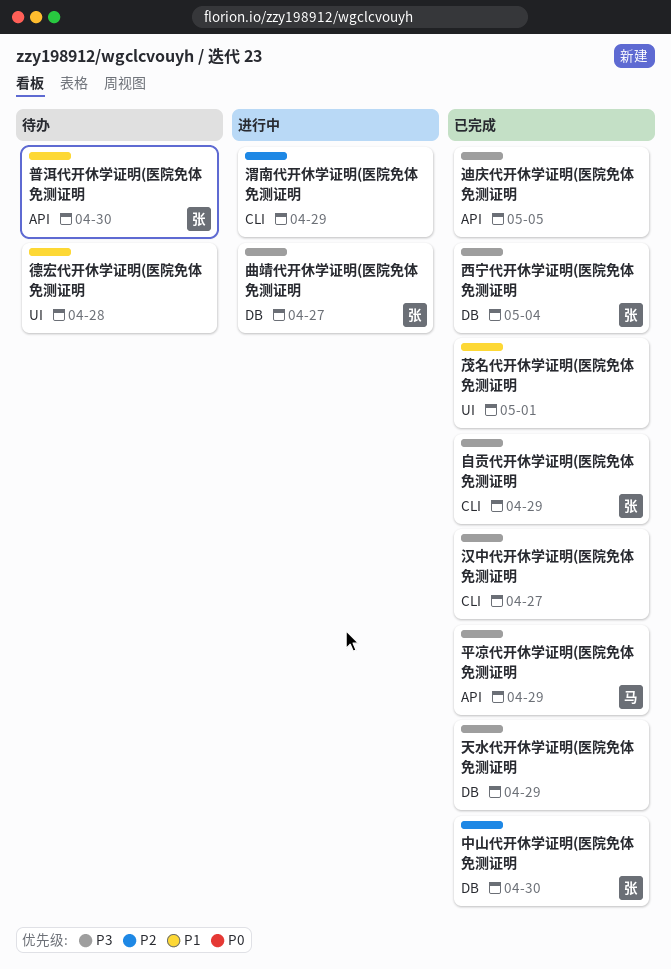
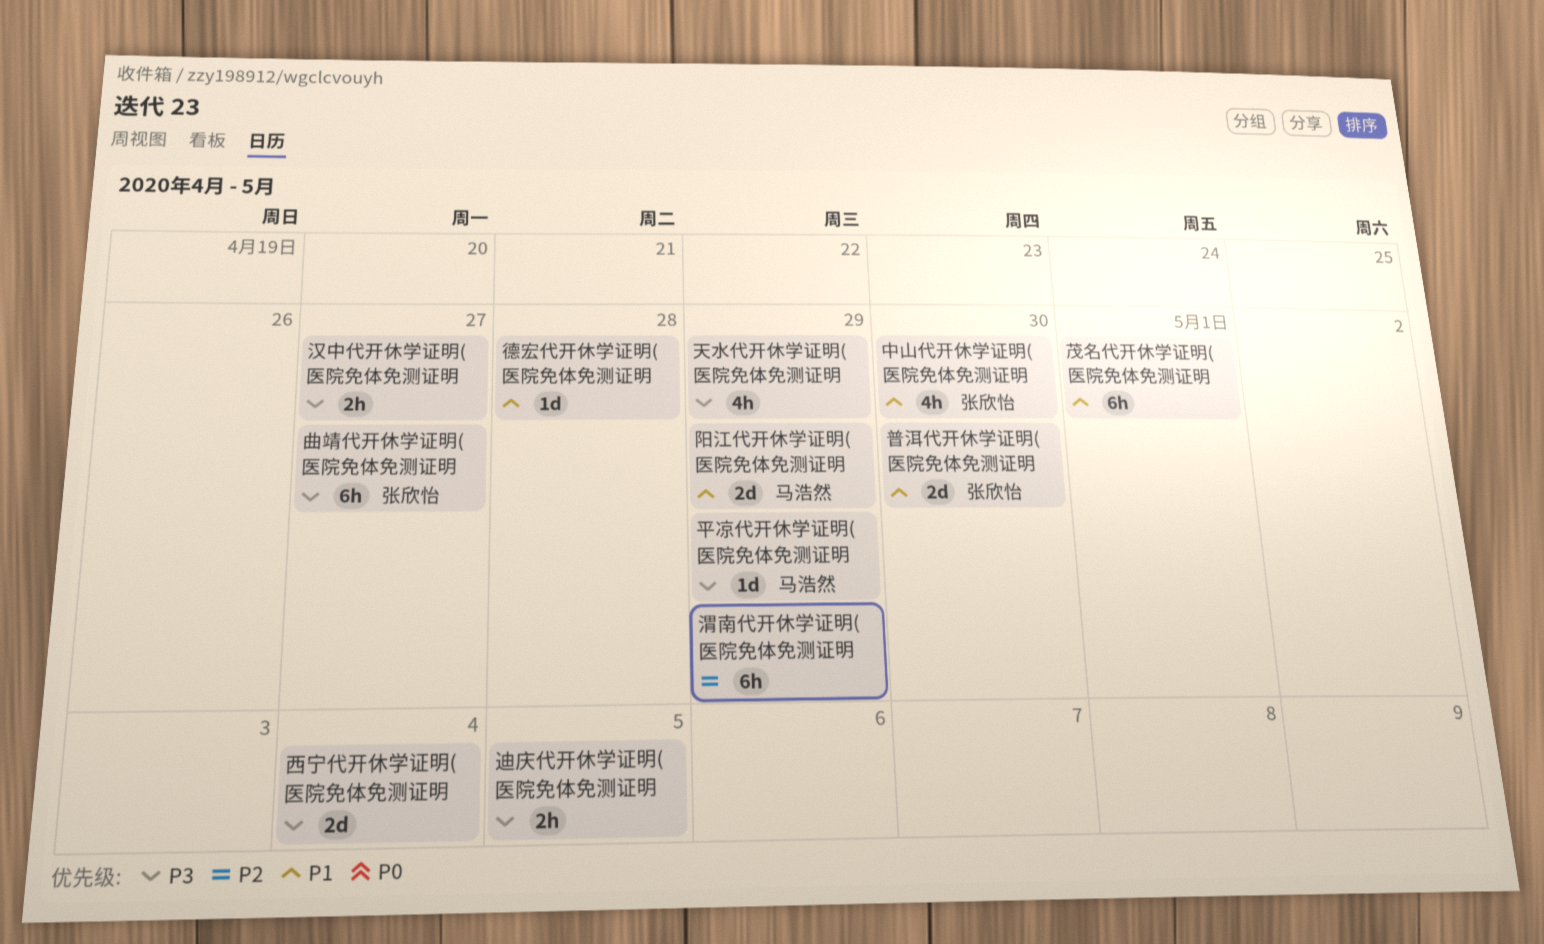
中山代开休学证明(医院免体免测证明, priority: P2 -> P1
自贡代开休学证明(医院免体免测证明: present -> none
西宁代开休学证明(医院免体免测证明, owner: 张欣怡 -> none
阳江代开休学证明(医院免体免测证明: none -> present

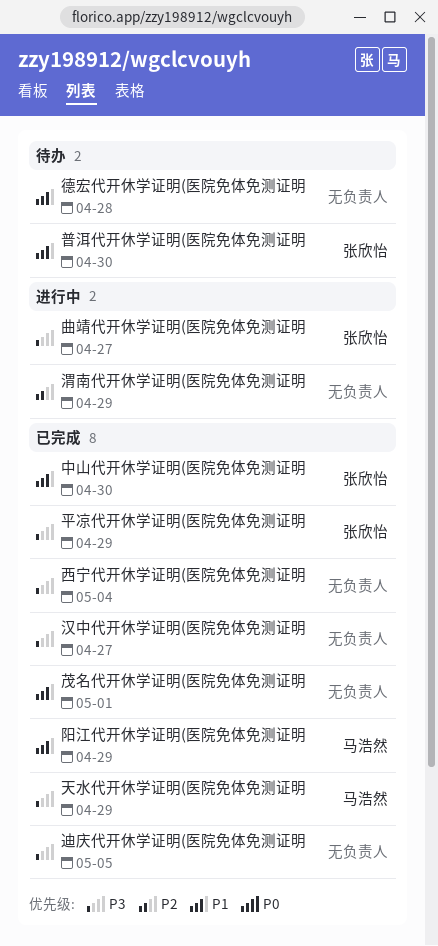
天水代开休学证明(医院免体免测证明, owner: none -> 马浩然
平凉代开休学证明(医院免体免测证明, owner: 马浩然 -> 张欣怡

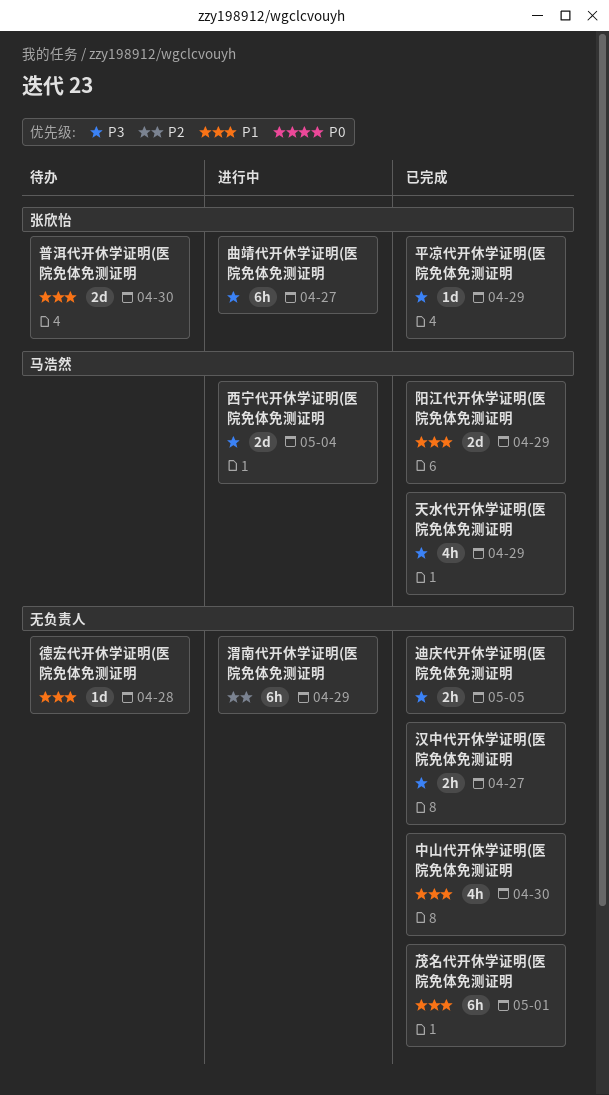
中山代开休学证明(医院免体免测证明, owner: 张欣怡 -> none
西宁代开休学证明(医院免体免测证明, status: 已完成 -> 进行中
西宁代开休学证明(医院免体免测证明, owner: none -> 马浩然

